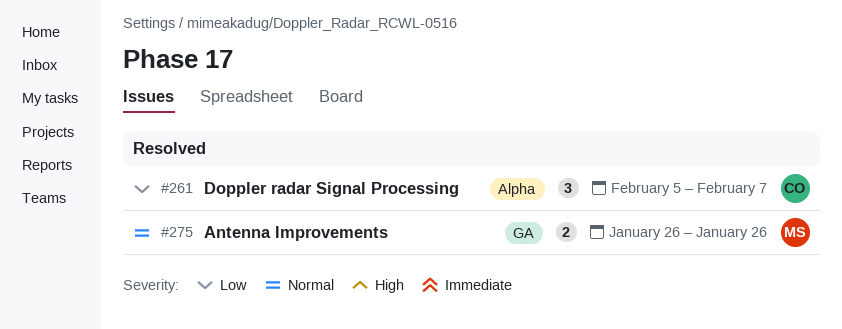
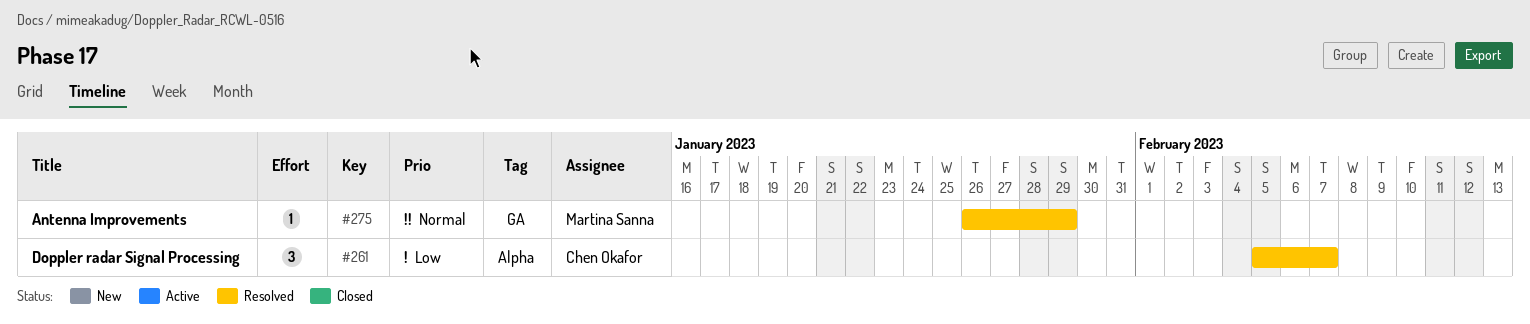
#275, estimate: 2 -> 1
#275, due: Jan 26 -> Jan 29

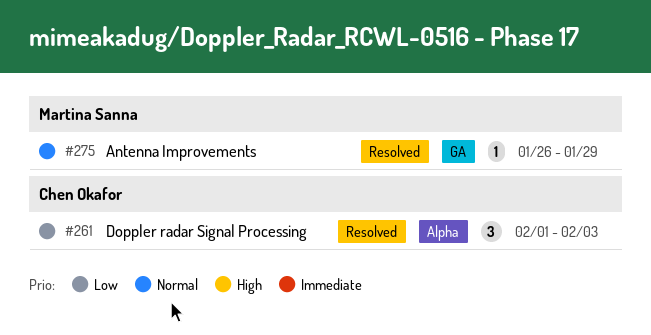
#261, start: Feb 5 -> Feb 1
#261, due: Feb 7 -> Feb 3

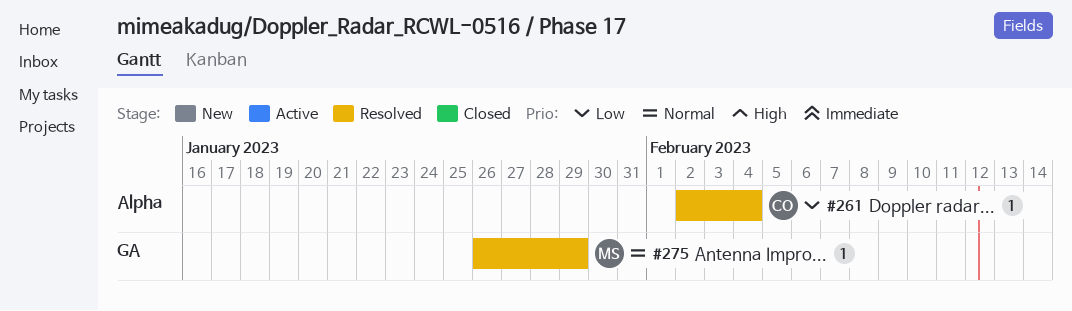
#261, estimate: 3 -> 1
#261, start: Feb 1 -> Feb 2
#261, due: Feb 3 -> Feb 4

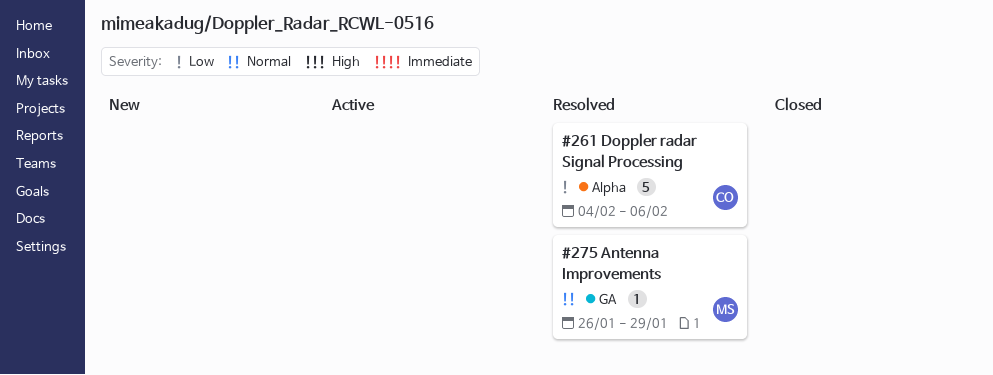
#261, estimate: 1 -> 5
#261, start: Feb 2 -> Feb 4
#261, due: Feb 4 -> Feb 6

